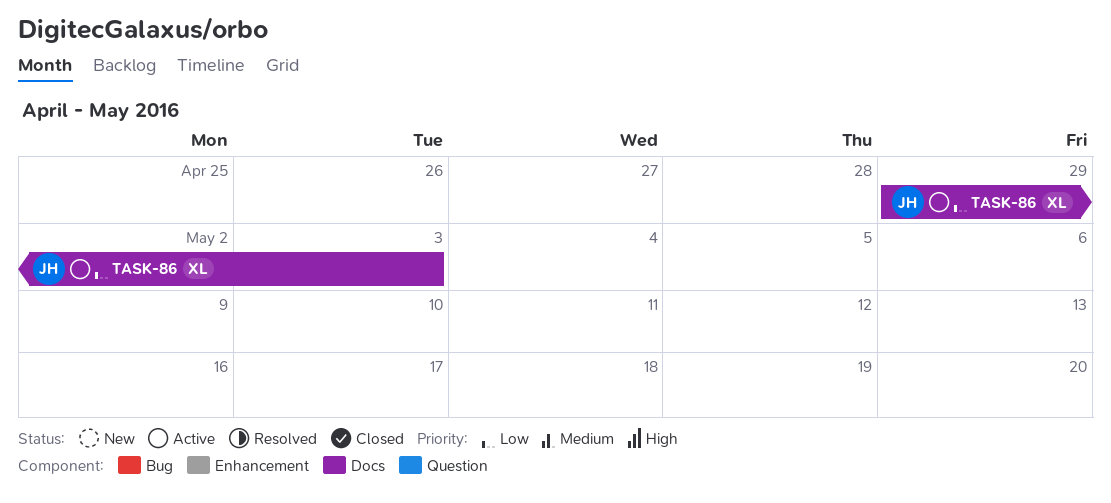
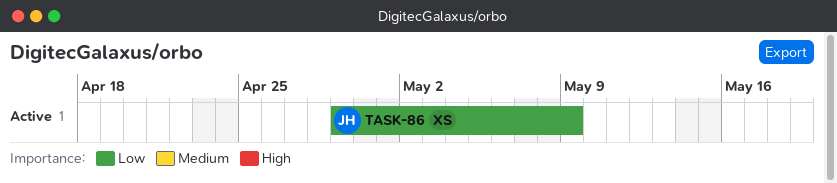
TASK-86, estimate: XL -> XS
TASK-86, due: May 3 -> May 9

